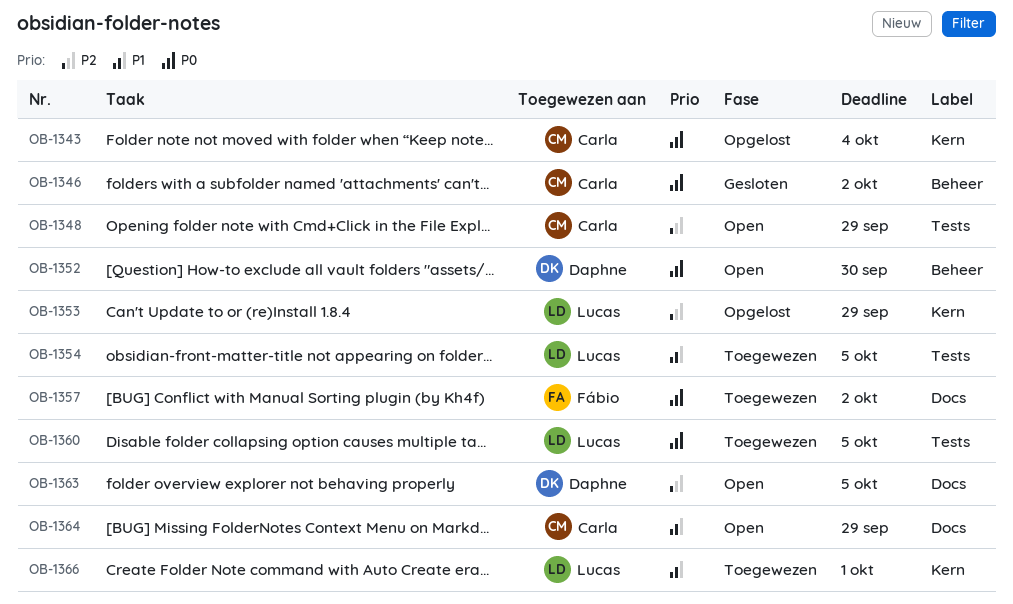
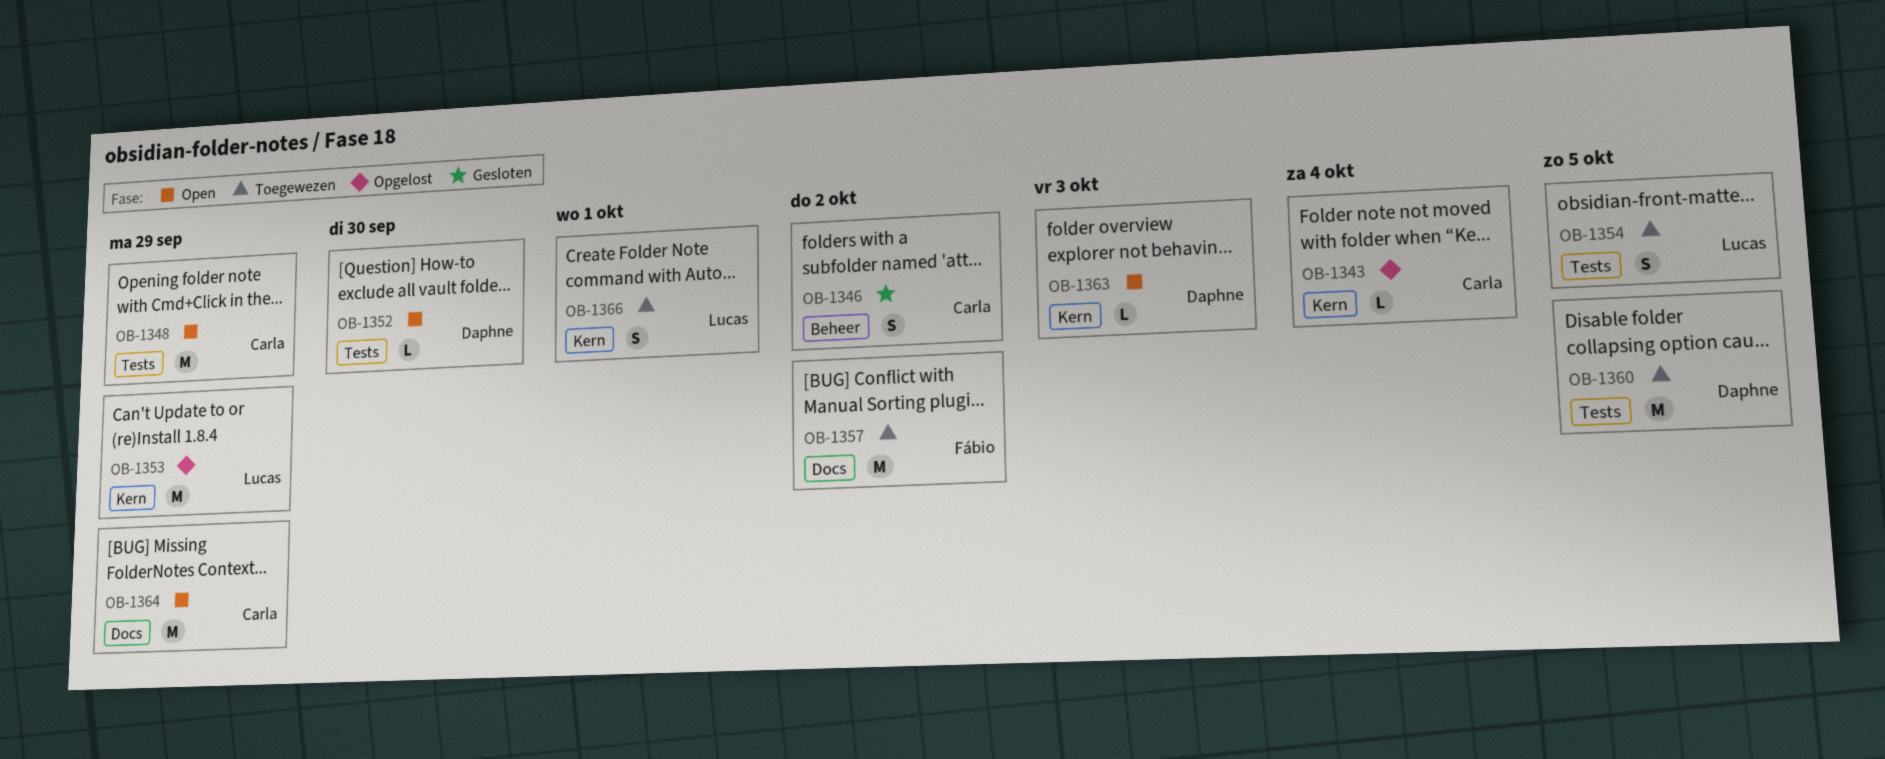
OB-1352, label: Beheer -> Tests
OB-1360, owner: Lucas -> Daphne
OB-1363, label: Docs -> Kern
OB-1363, due: Oct 5 -> Oct 3

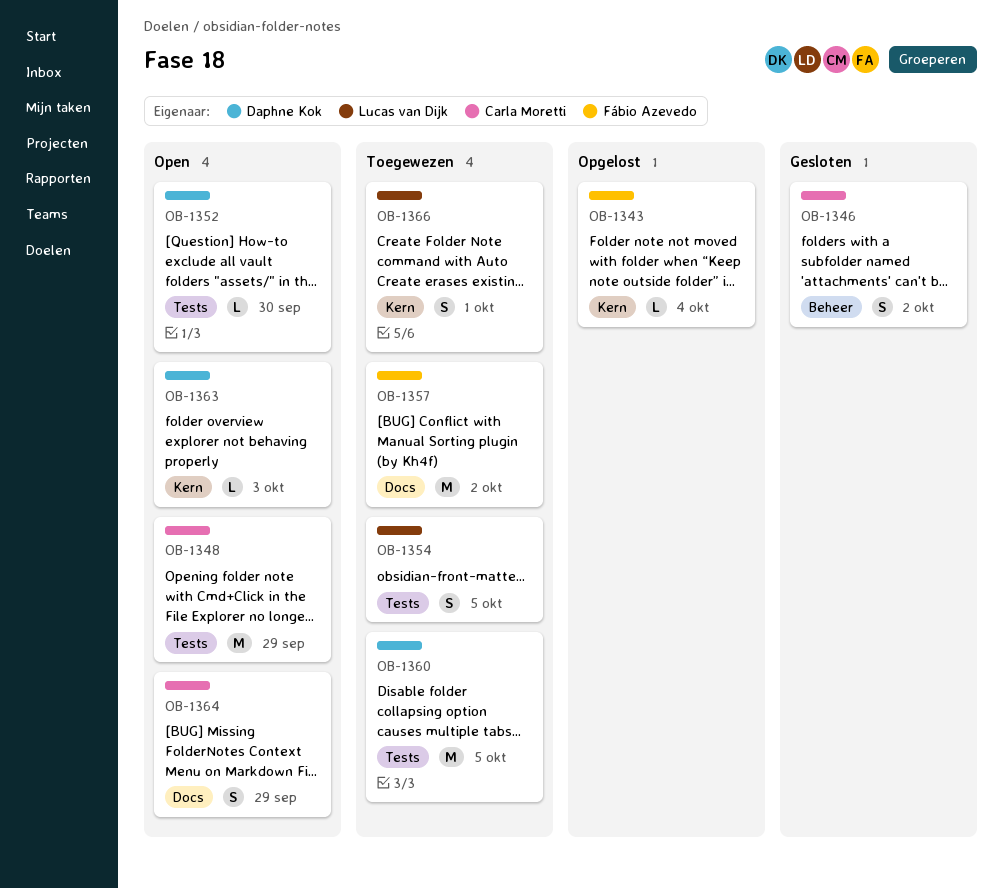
OB-1343, owner: Carla Moretti -> Fábio Azevedo
OB-1353: present -> none
OB-1364, estimate: M -> S

